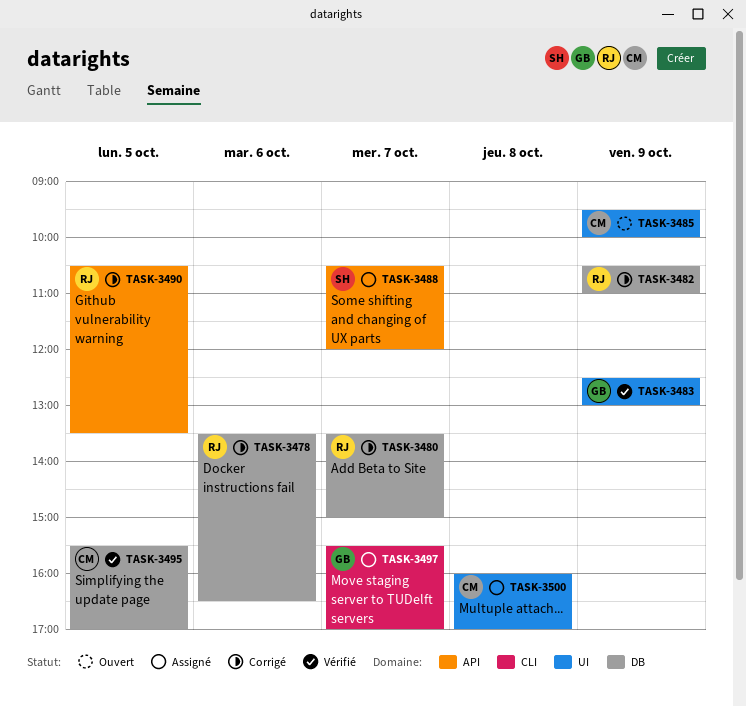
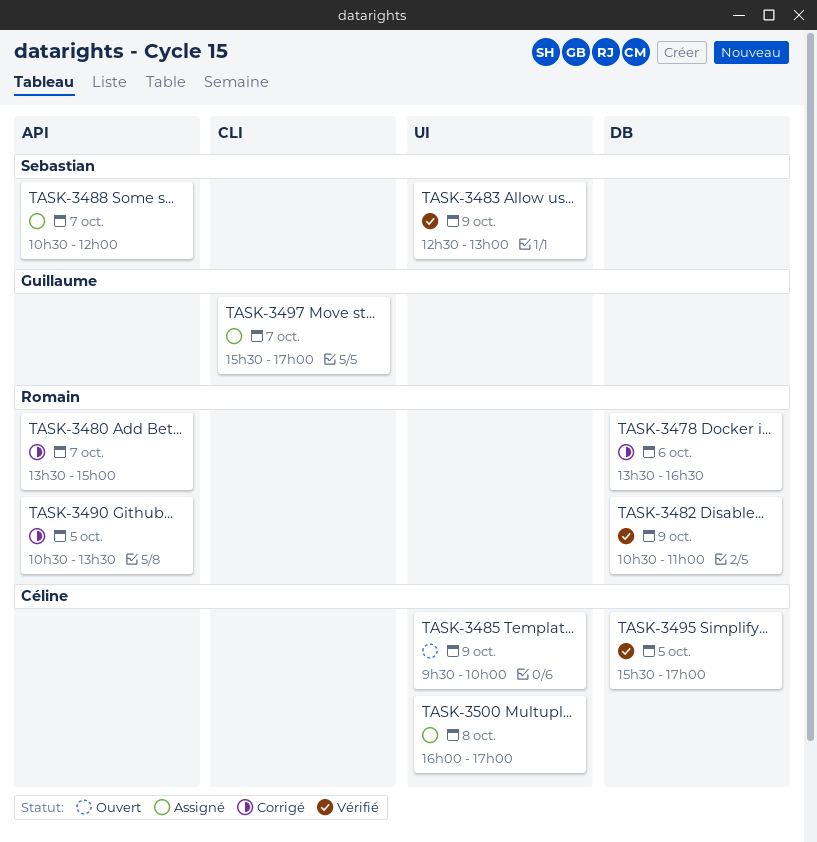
TASK-3480, label: DB -> API
TASK-3482, status: Corrigé -> Vérifié
TASK-3483, owner: Guillaume -> Sebastian

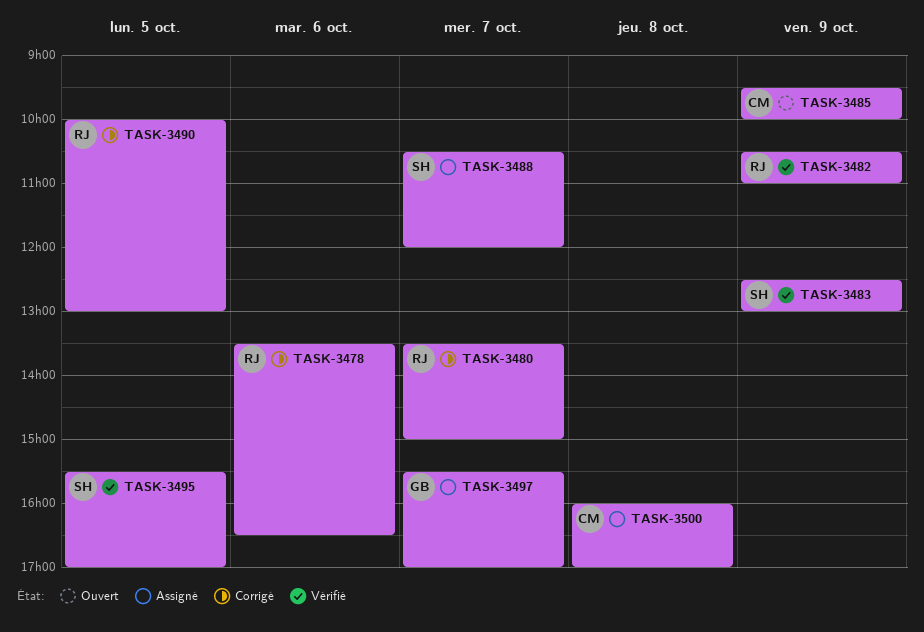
TASK-3490, begins: 10:30 -> 10:00
TASK-3490, ends: 13:30 -> 13:00
TASK-3495, owner: Céline -> Sebastian

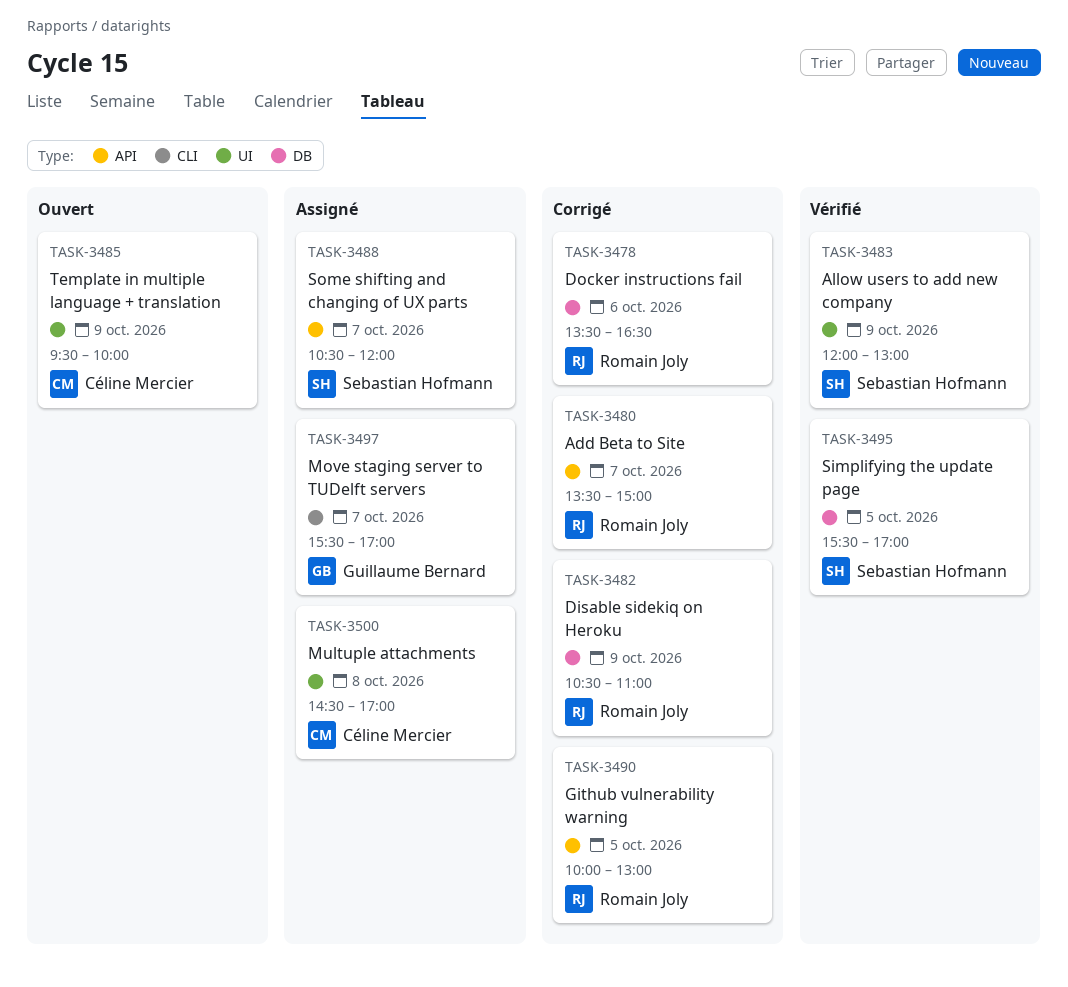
TASK-3482, status: Vérifié -> Corrigé
TASK-3483, begins: 12:30 -> 12:00
TASK-3500, begins: 16:00 -> 14:30

